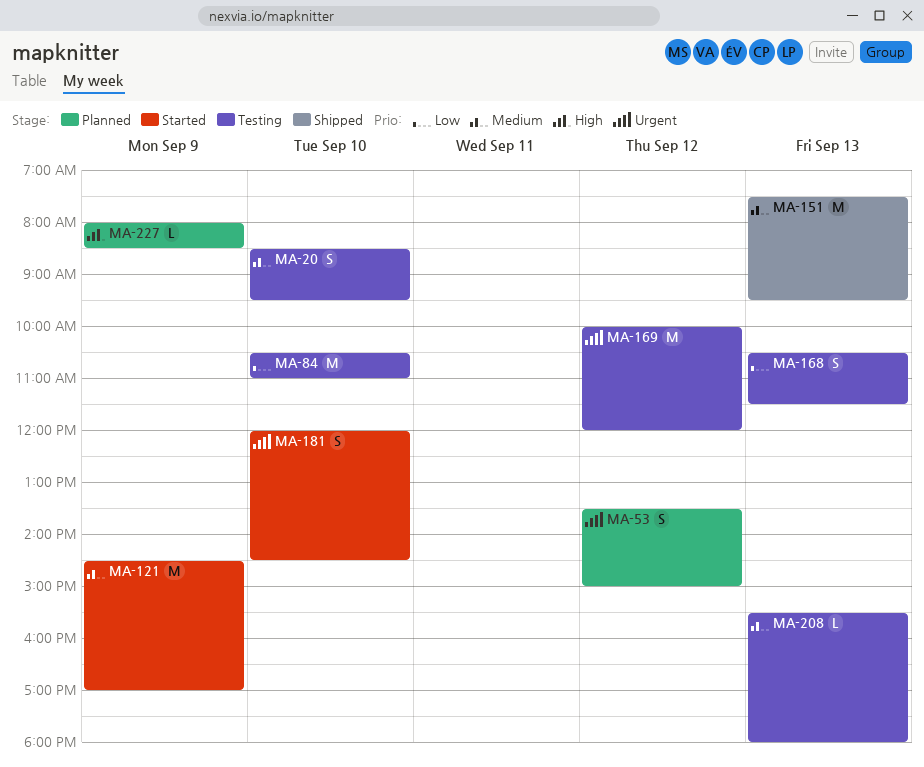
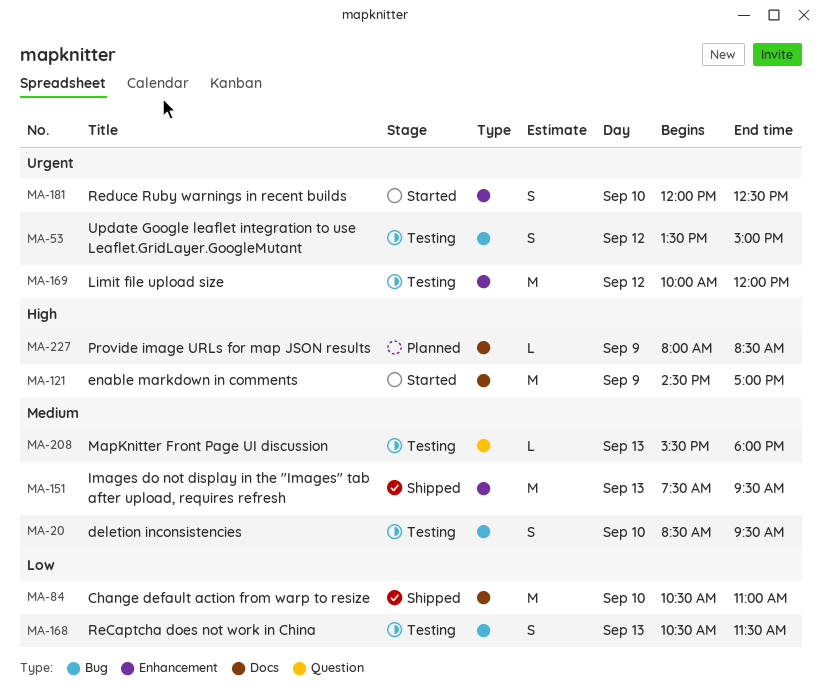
MA-53, status: Planned -> Testing
MA-84, status: Testing -> Shipped
MA-121, priority: Medium -> High
MA-181, ends: 14:30 -> 12:30

